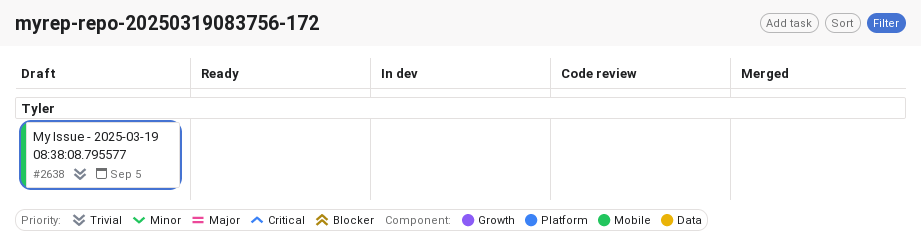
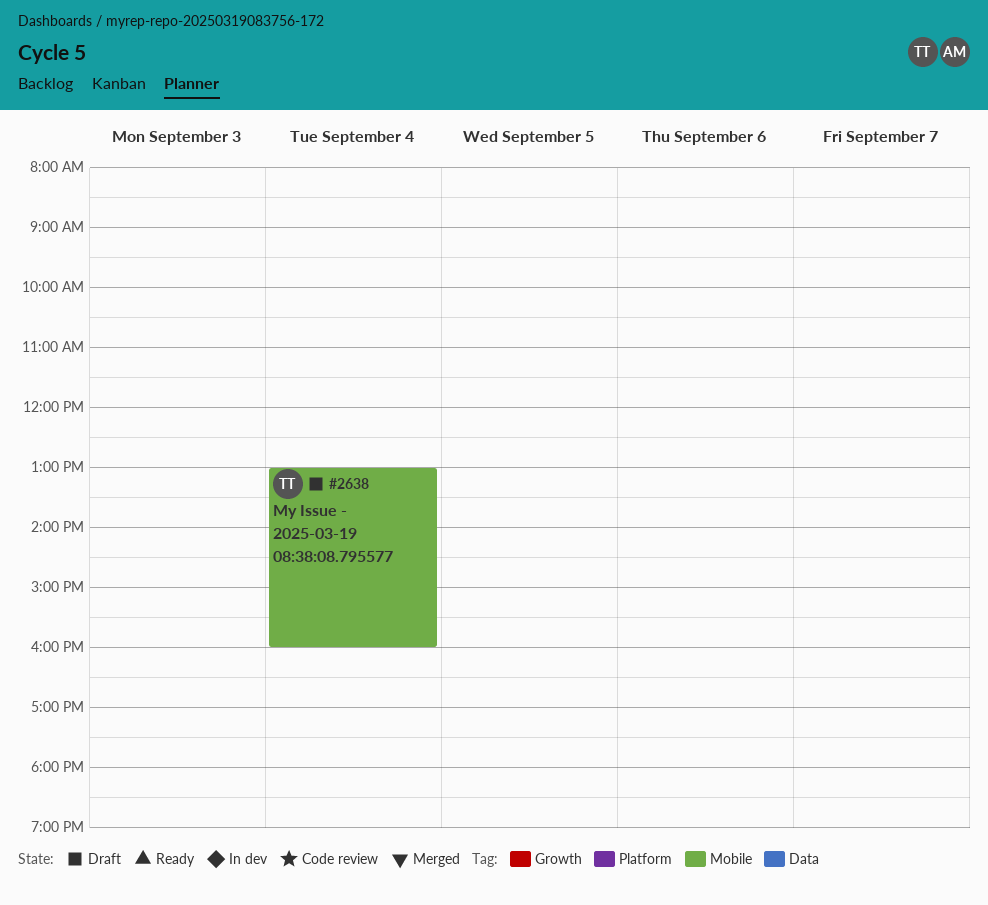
#2638, day: Sep 5 -> Sep 4

